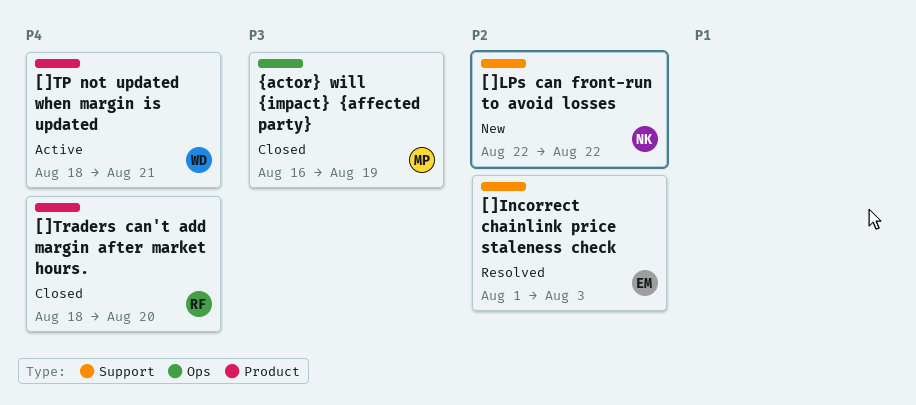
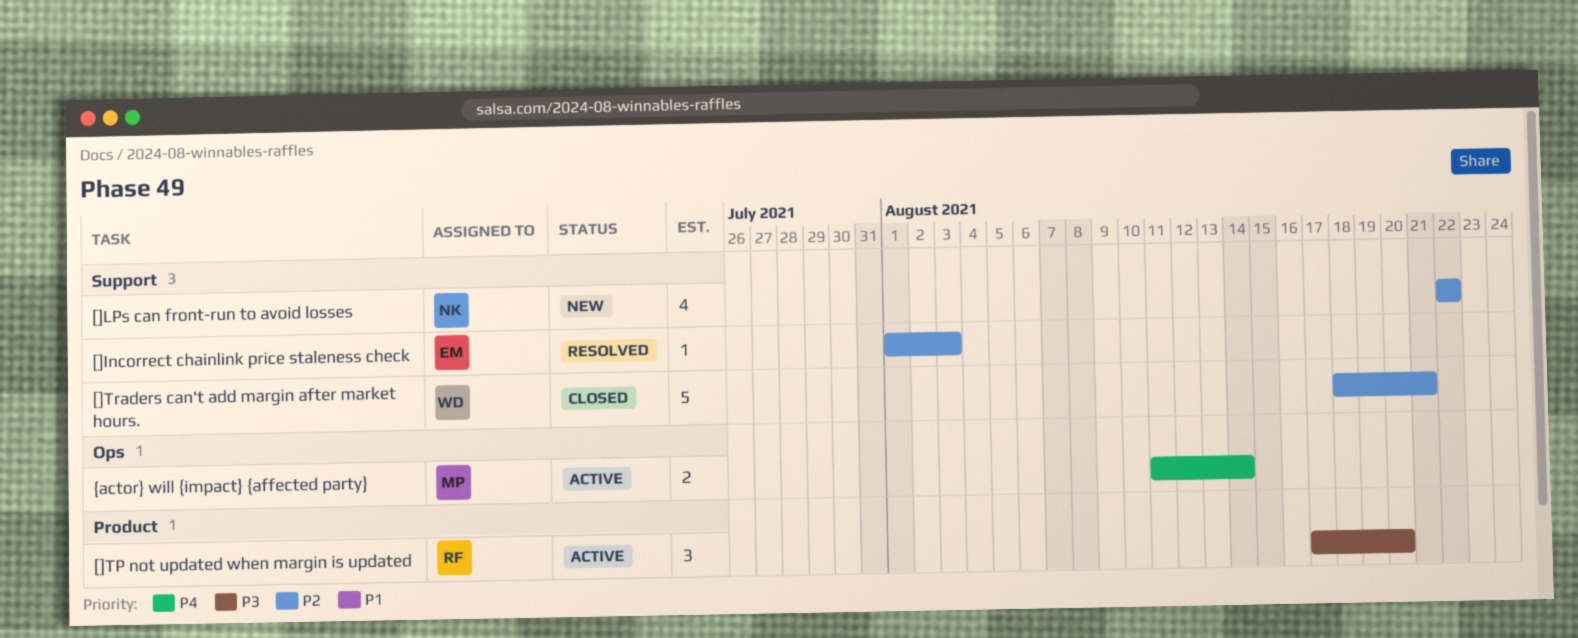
[]TP not updated when margin is updated, owner: WD -> RF
[]TP not updated when margin is updated, priority: P4 -> P3
[]TP not updated when margin is updated, start: Aug 18 -> Aug 17
[]TP not updated when margin is updated, due: Aug 21 -> Aug 20
[]Traders can't add margin after market hours., owner: RF -> WD
[]Traders can't add margin after market hours., priority: P4 -> P2
[]Traders can't add margin after market hours., label: Product -> Support
[]Traders can't add margin after market hours., due: Aug 20 -> Aug 21
{actor} will {impact} {affected party}, status: Closed -> Active
{actor} will {impact} {affected party}, priority: P3 -> P4
{actor} will {impact} {affected party}, start: Aug 16 -> Aug 11
{actor} will {impact} {affected party}, due: Aug 19 -> Aug 14

